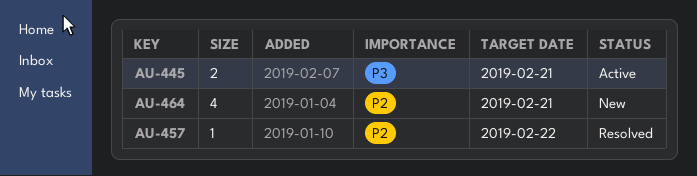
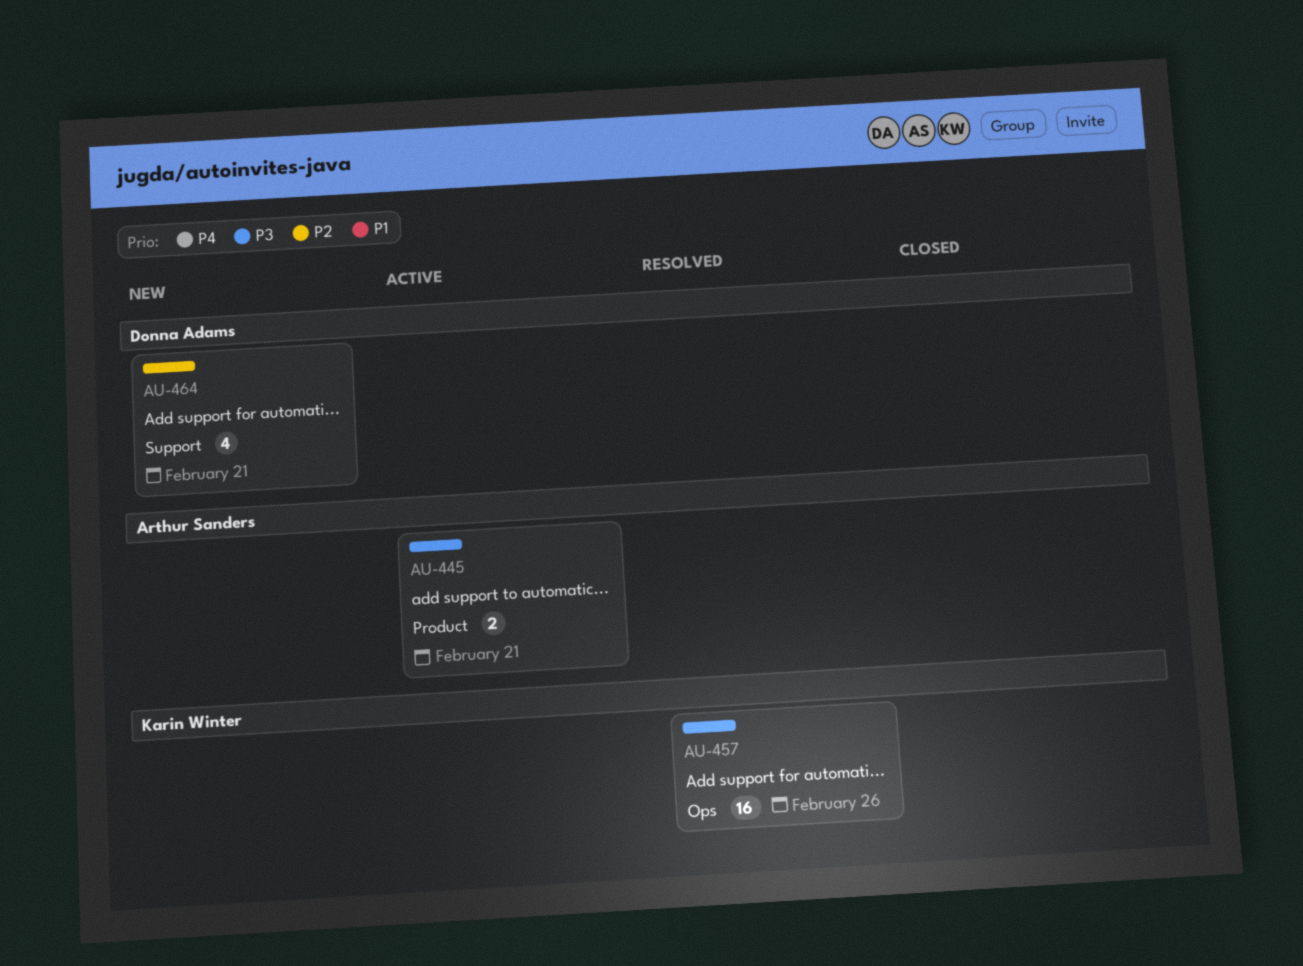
AU-457, priority: P2 -> P3
AU-457, estimate: 1 -> 16
AU-457, due: Feb 22 -> Feb 26

